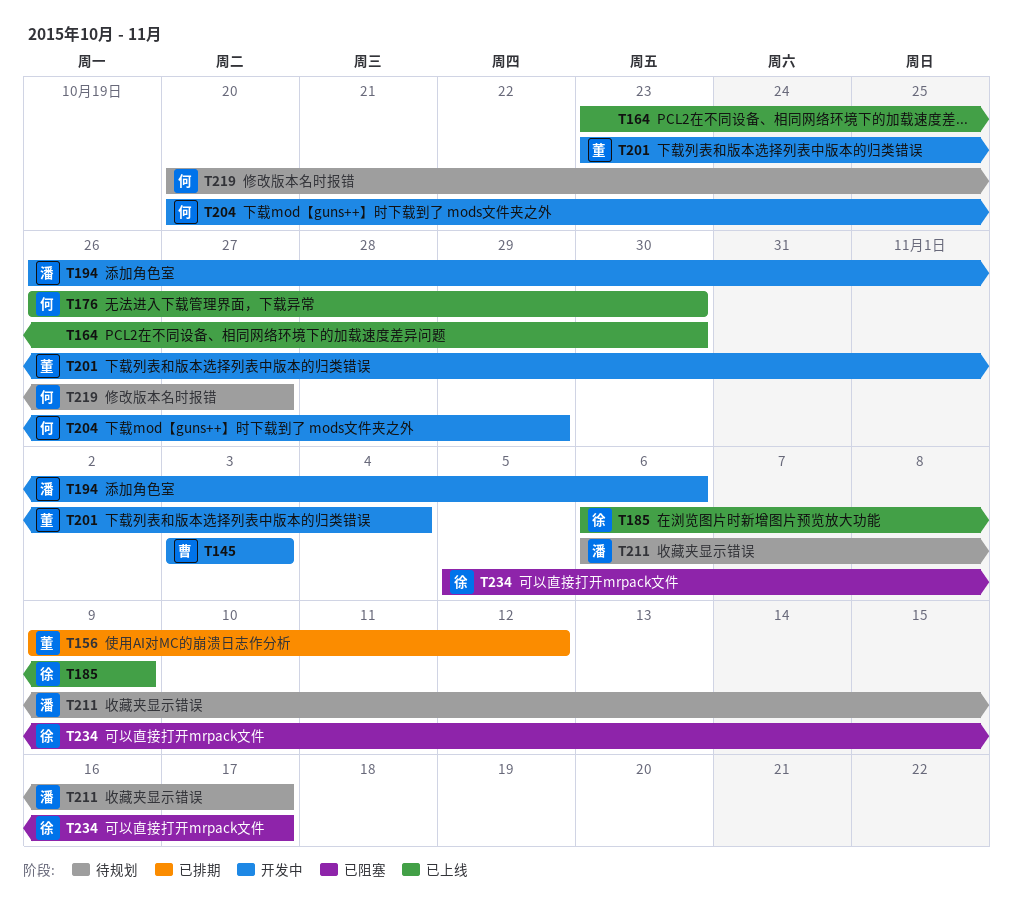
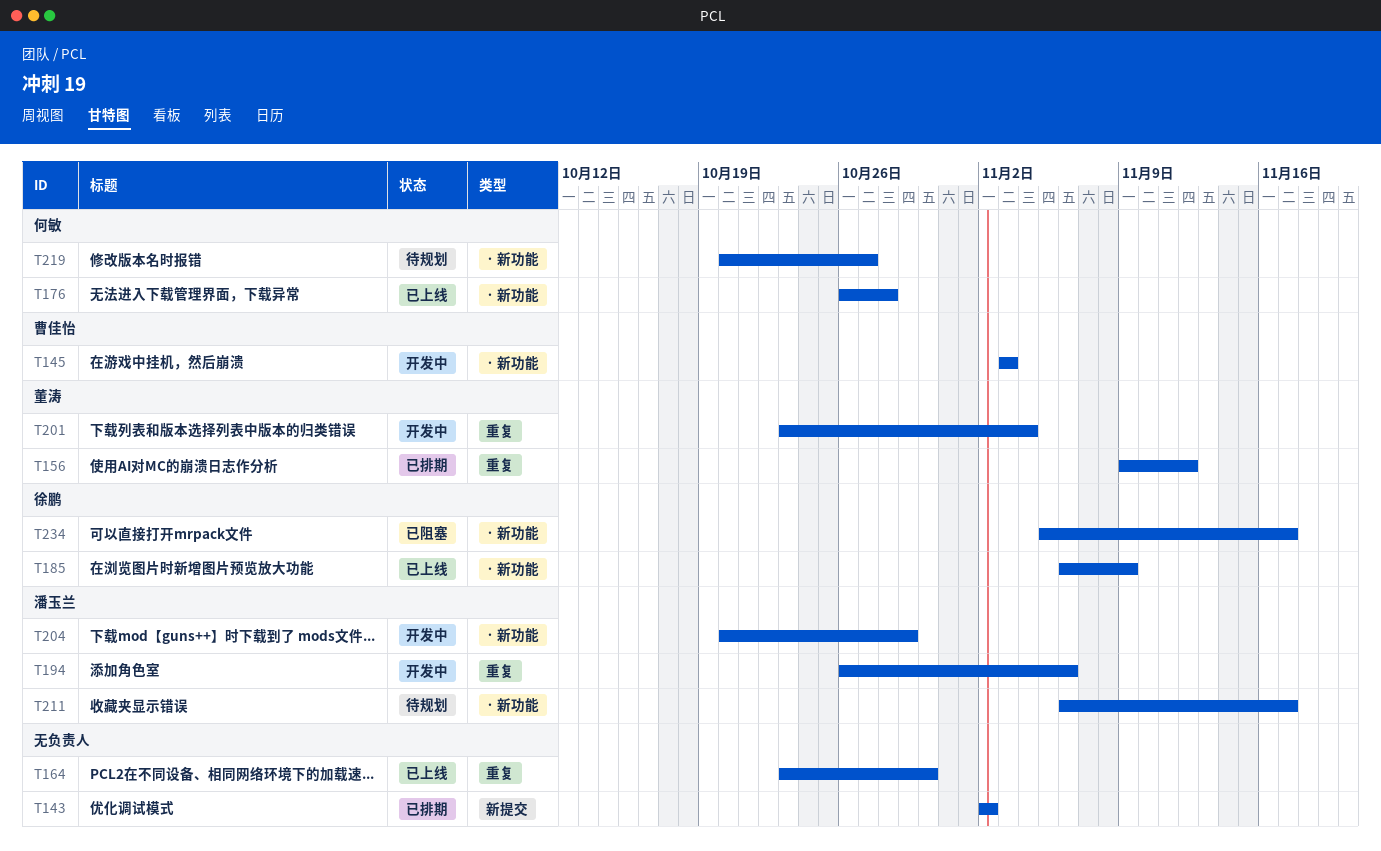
T143: none -> present
T176, due: Oct 30 -> Oct 28
T204, owner: 何敏 -> 潘玉兰

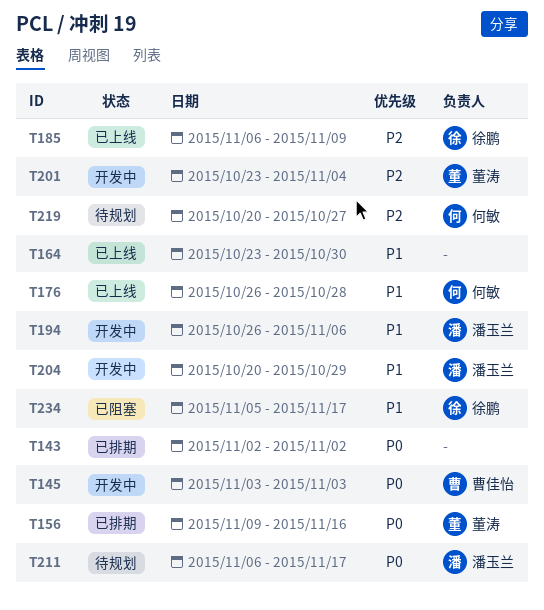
T156, due: Nov 12 -> Nov 16

